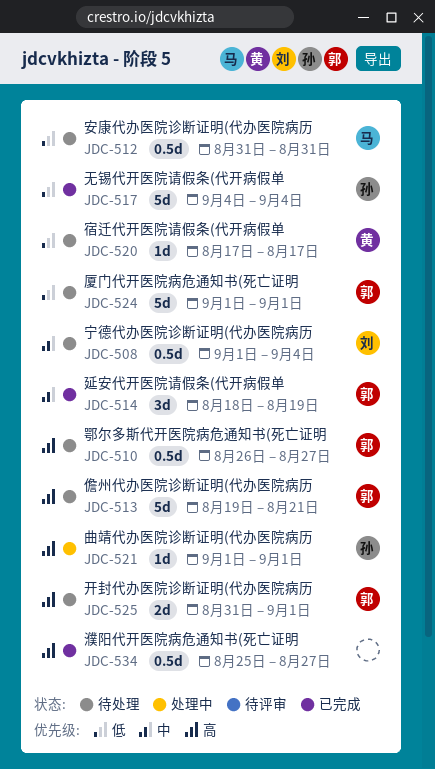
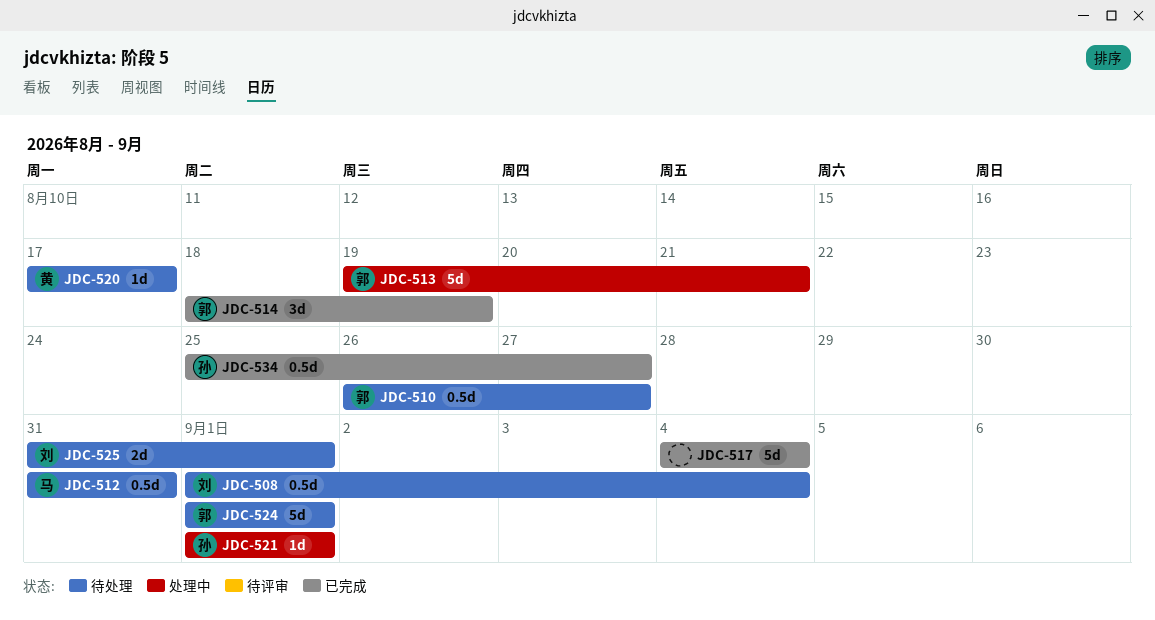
JDC-513, status: 待处理 -> 处理中
JDC-517, owner: 孙 -> none
JDC-525, owner: 郭 -> 刘
JDC-534, owner: none -> 孙

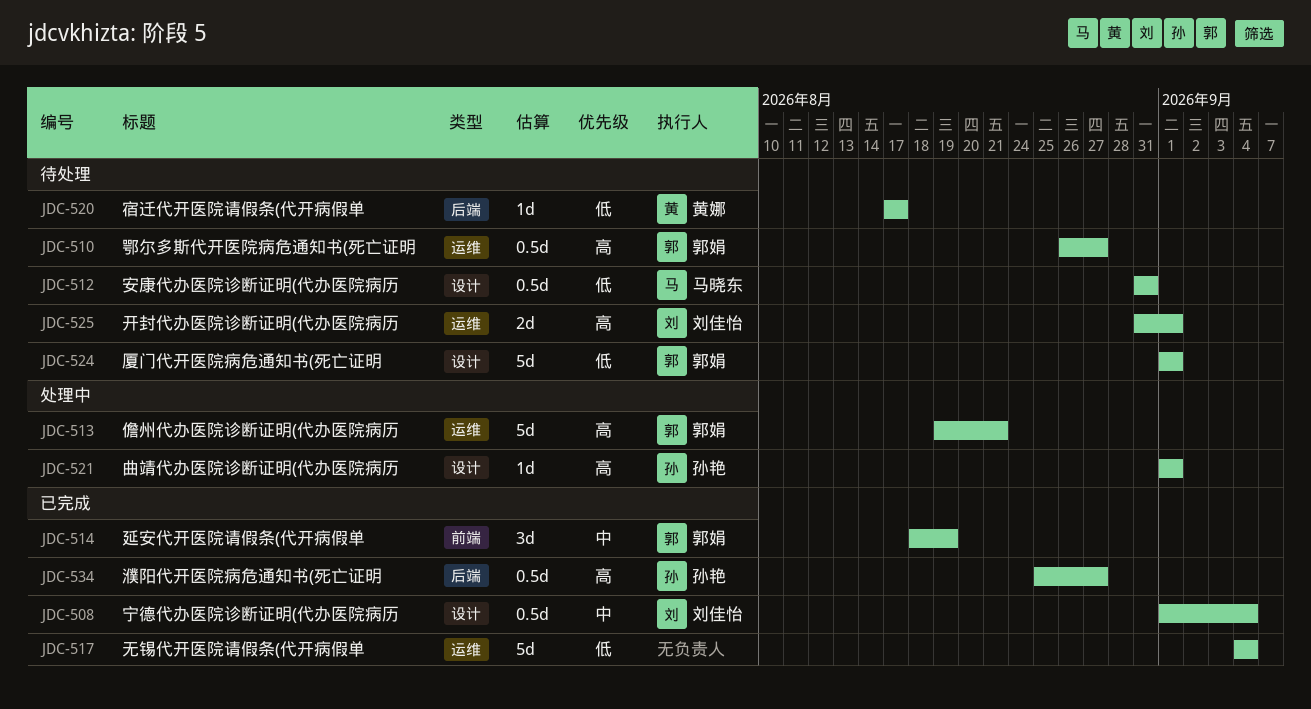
JDC-508, status: 待处理 -> 已完成

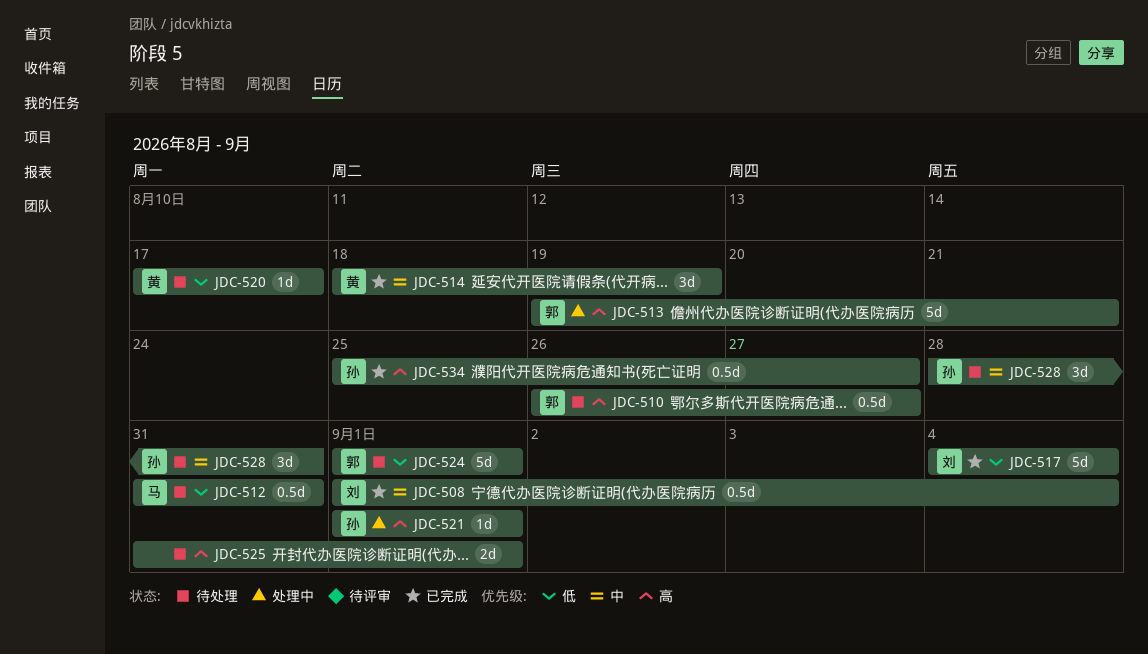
JDC-514, owner: 郭娟 -> 黄娜
JDC-517, owner: none -> 刘佳怡
JDC-525, owner: 刘佳怡 -> none
JDC-528: none -> present

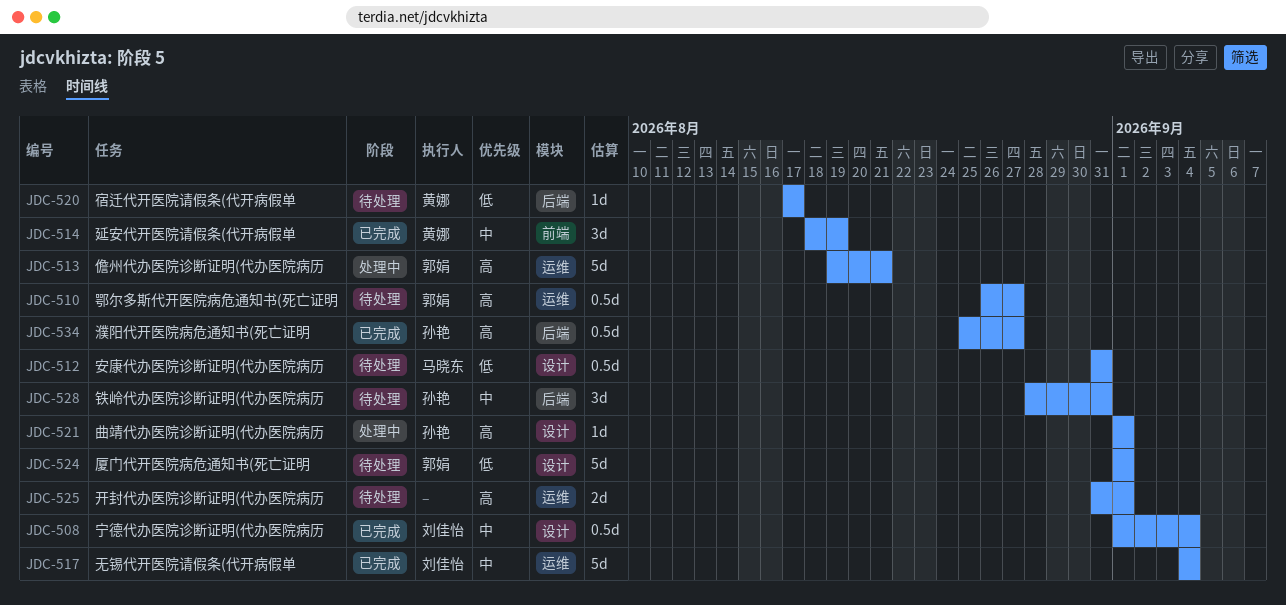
JDC-517, priority: 低 -> 中

